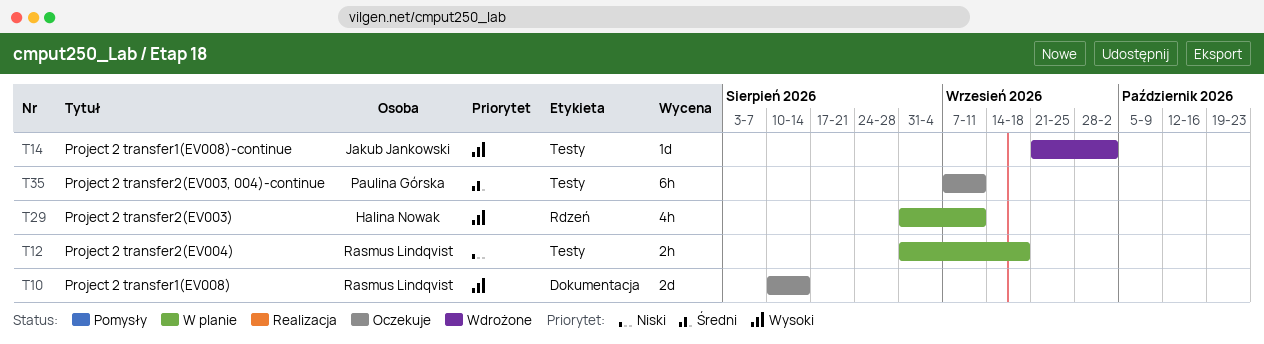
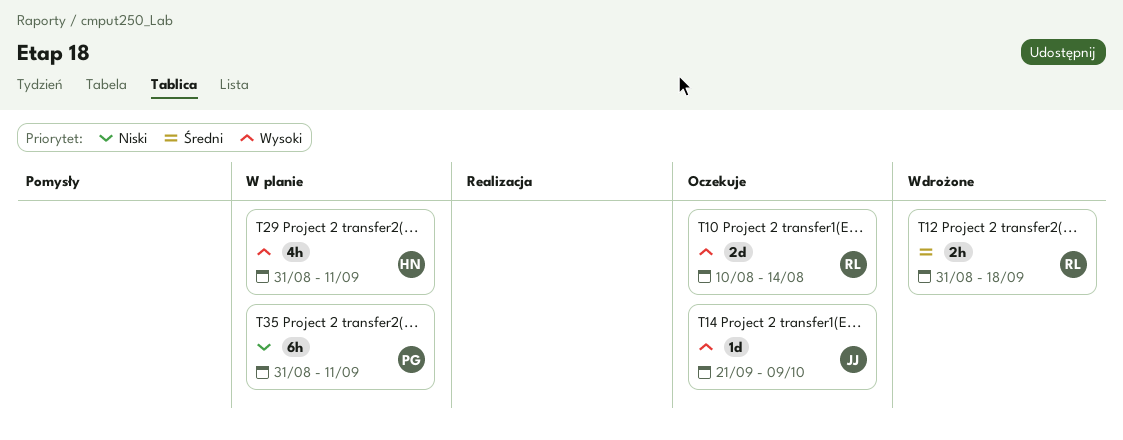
T12, status: W planie -> Wdrożone
T12, priority: Niski -> Średni
T14, status: Wdrożone -> Oczekuje
T14, due: Oct 2 -> Oct 9
T35, status: Oczekuje -> W planie
T35, priority: Średni -> Niski
T35, start: Sep 7 -> Aug 31

